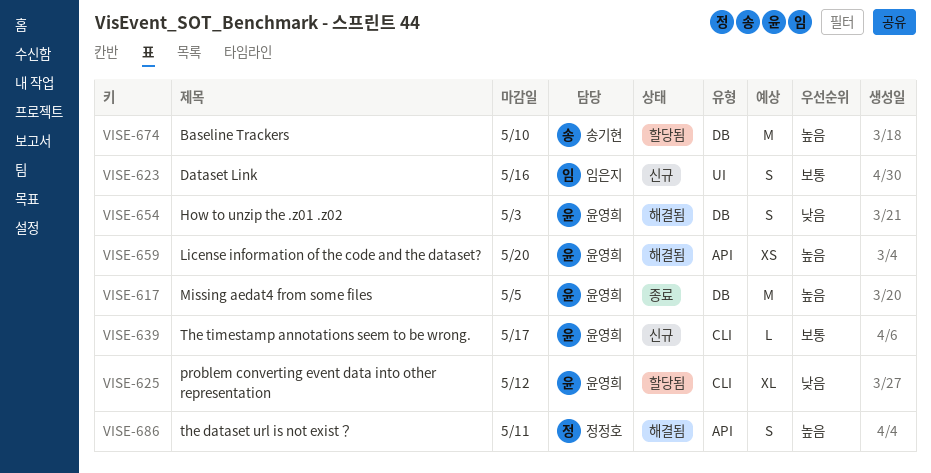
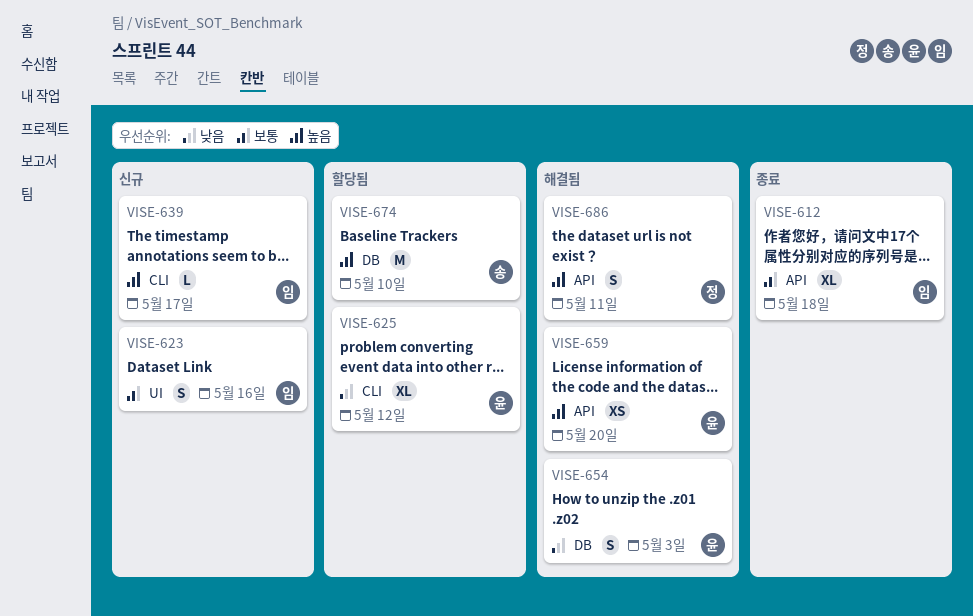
VISE-612: none -> present
VISE-617: present -> none
VISE-639, owner: 윤영희 -> 임은지
VISE-639, priority: 보통 -> 높음

